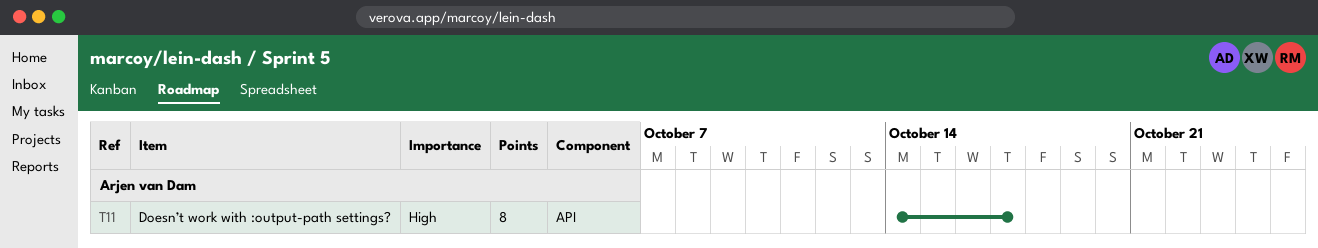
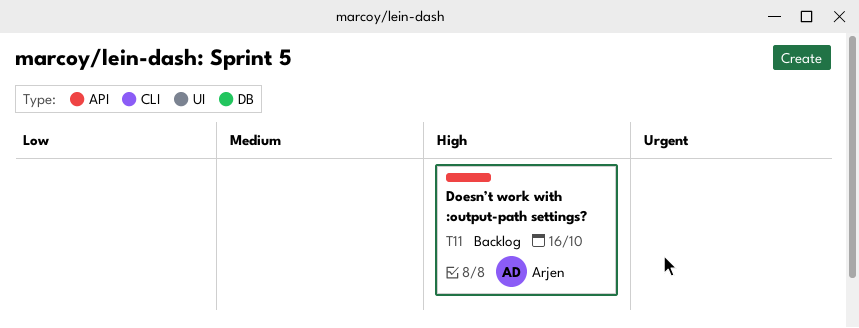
T11, due: Oct 17 -> Oct 16

